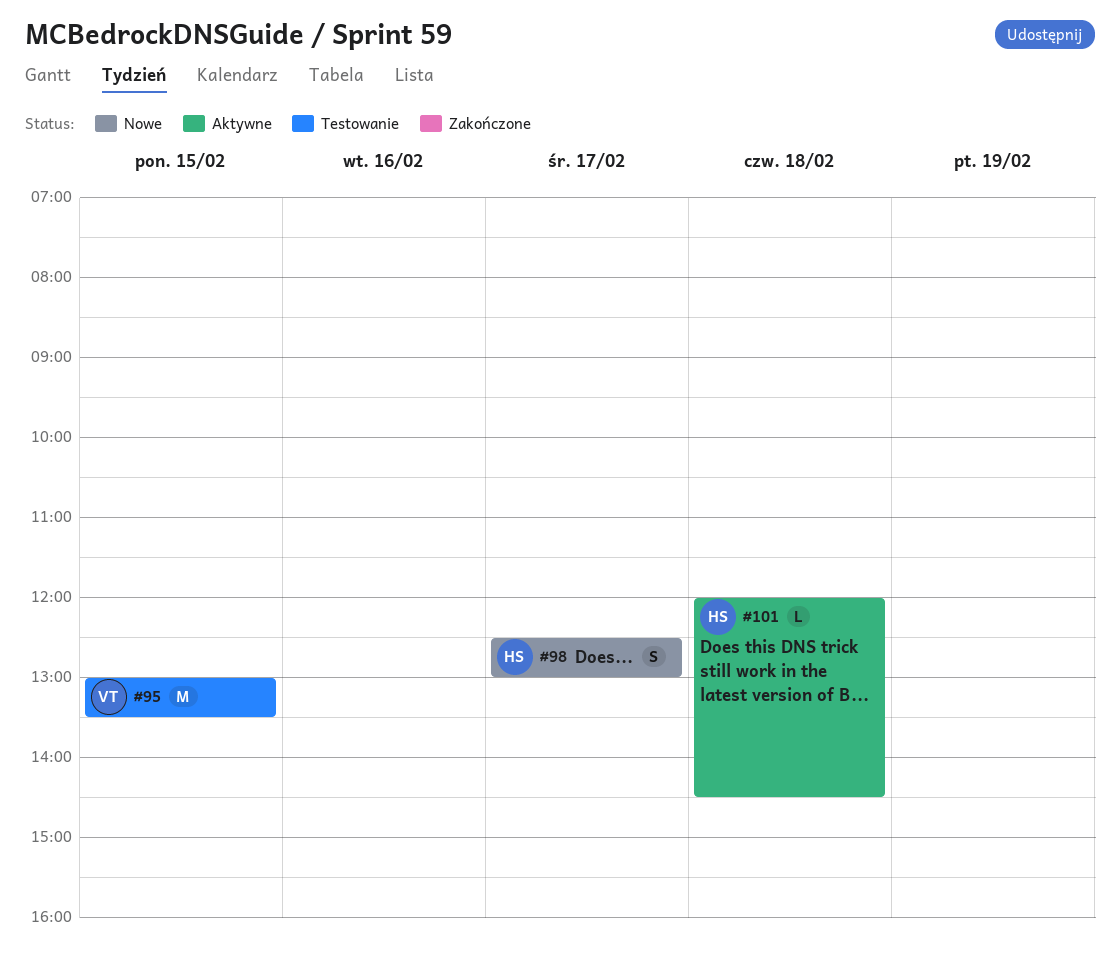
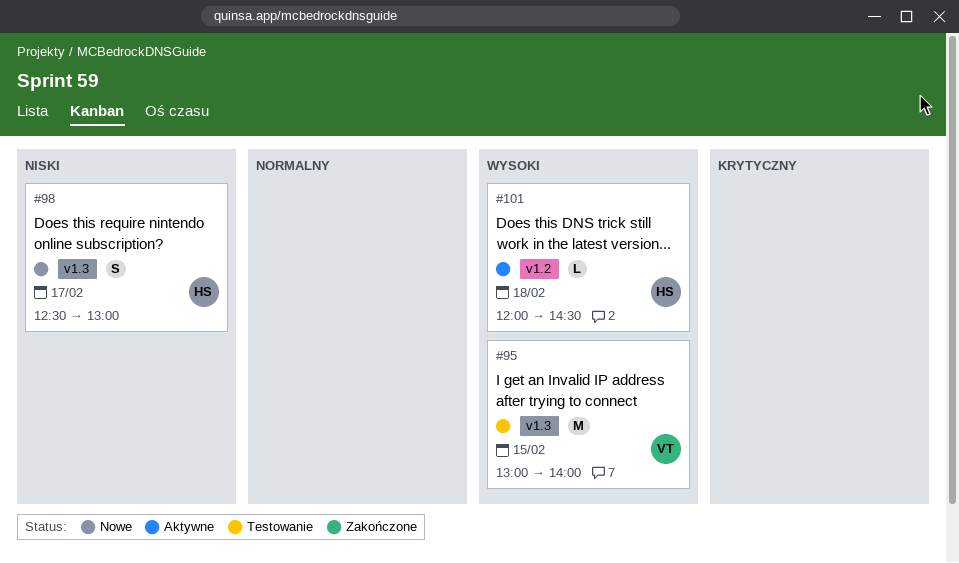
#95, ends: 13:30 -> 14:00

